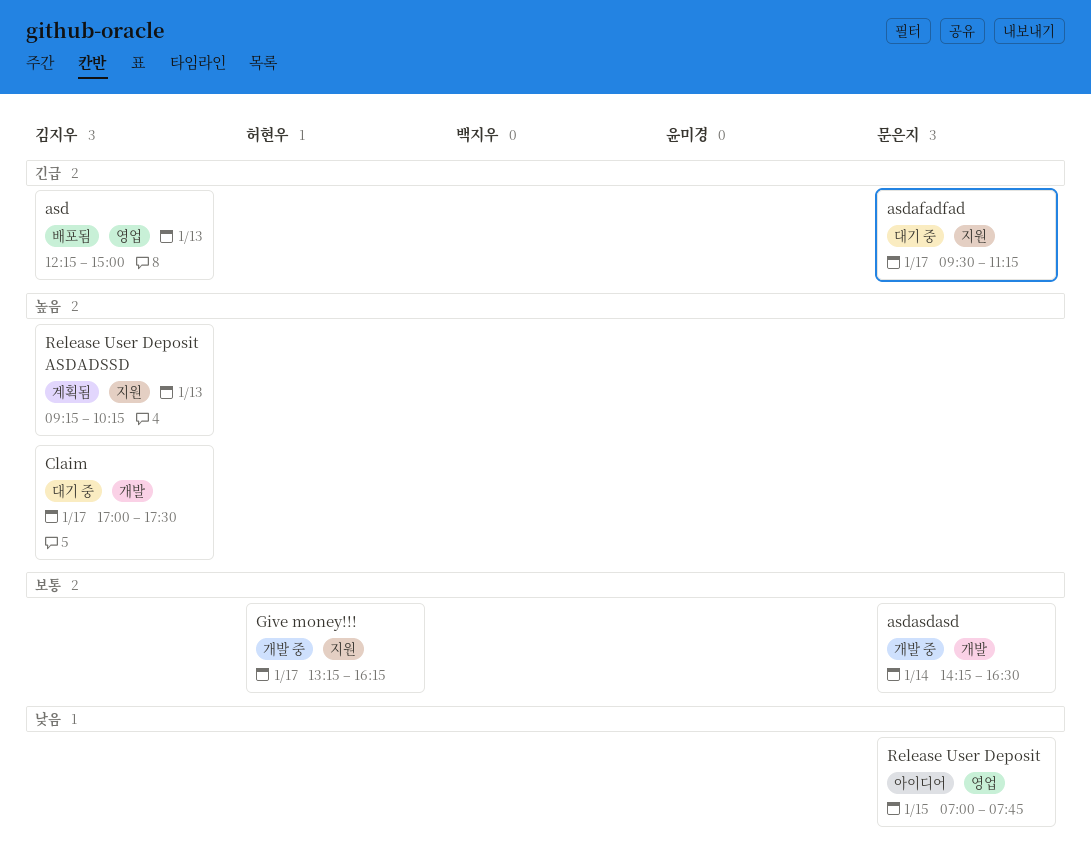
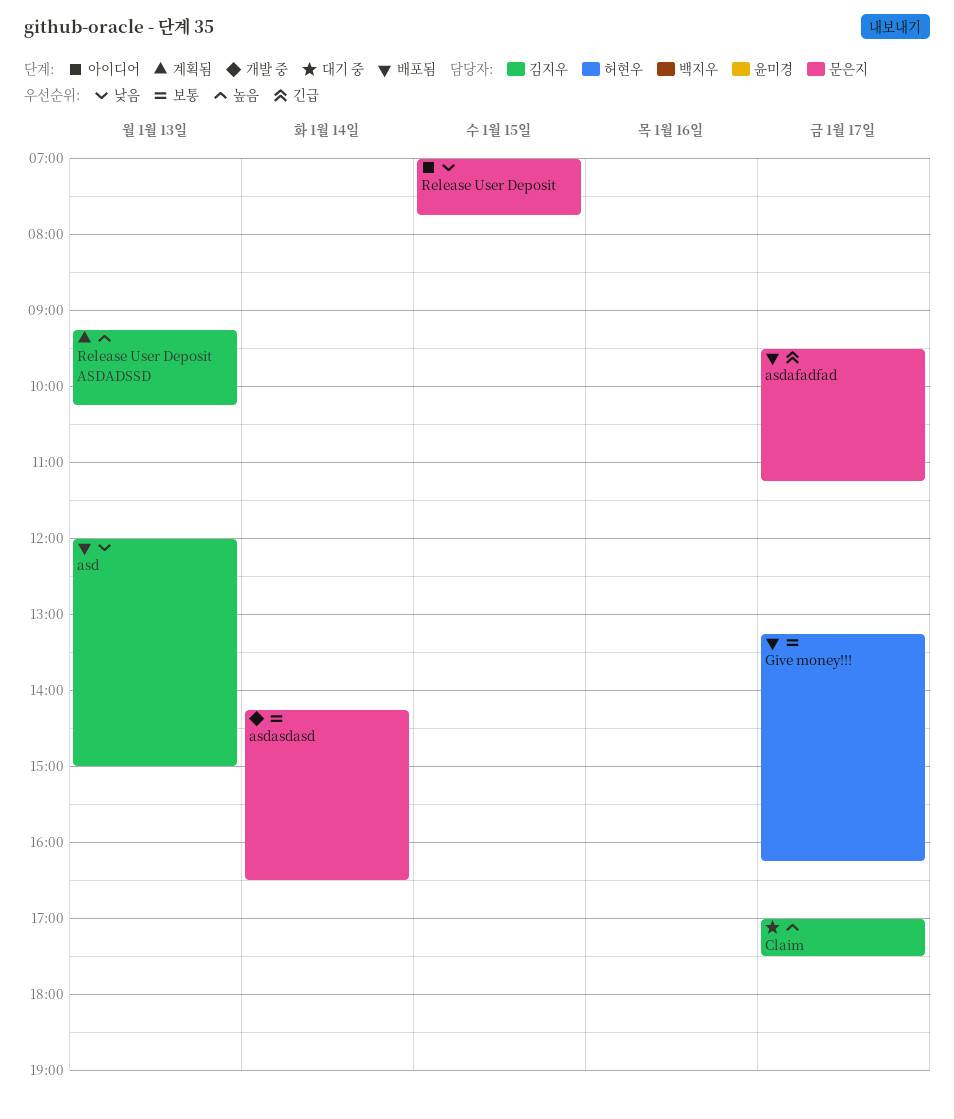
asd, priority: 긴급 -> 낮음
asd, begins: 12:15 -> 12:00
asdafadfad, status: 대기 중 -> 배포됨
Give money!!!, status: 개발 중 -> 배포됨

